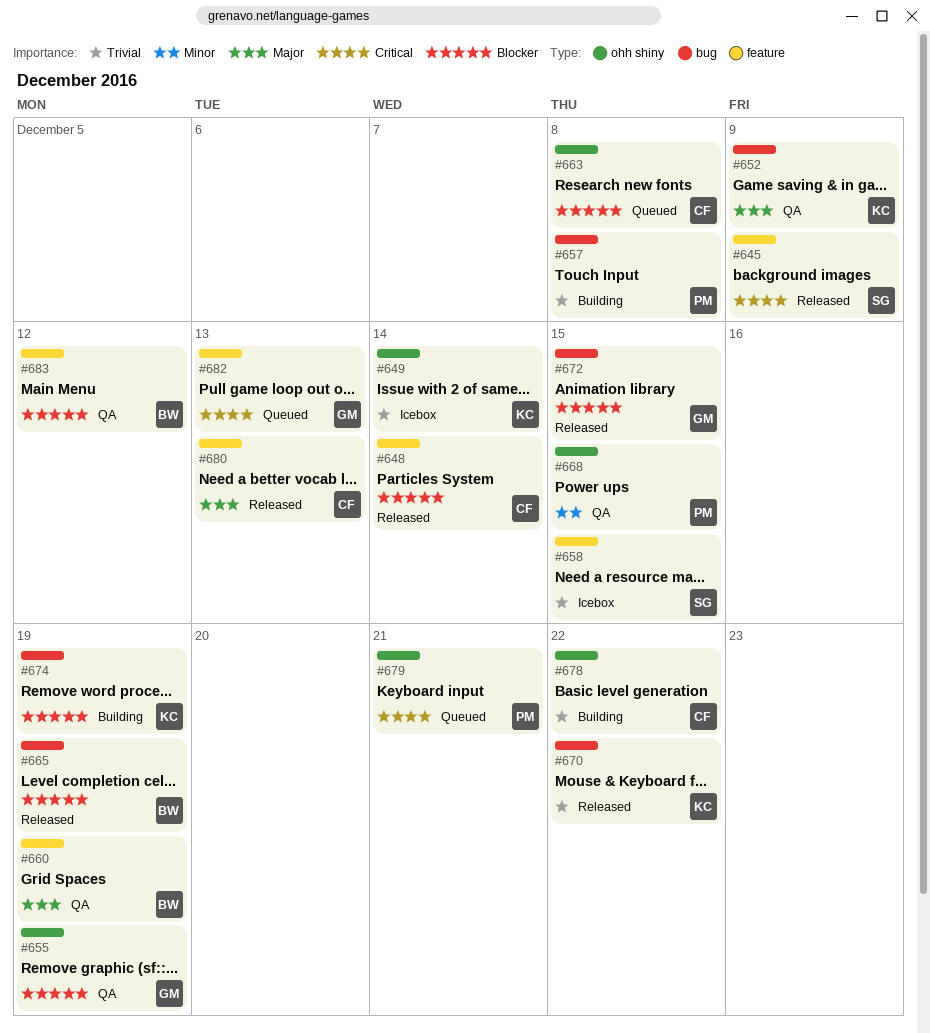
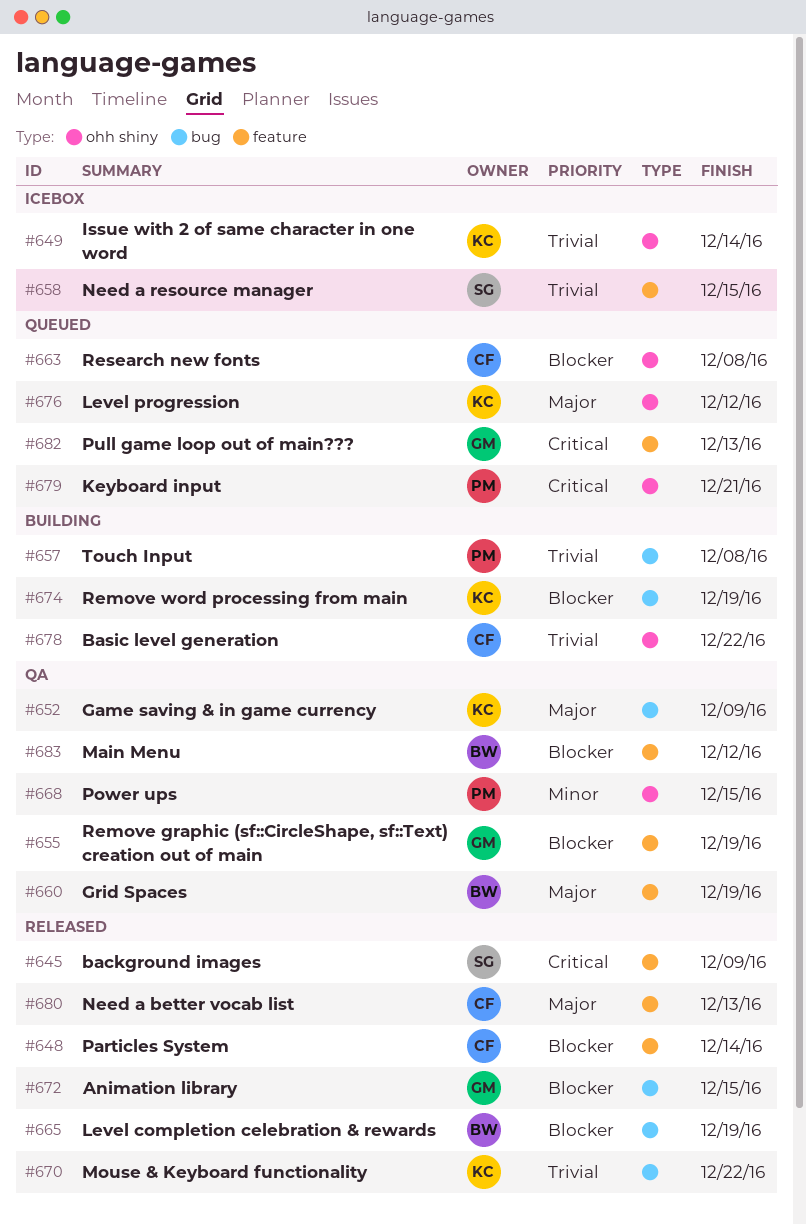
#655, label: ohh shiny -> feature
#676: none -> present

